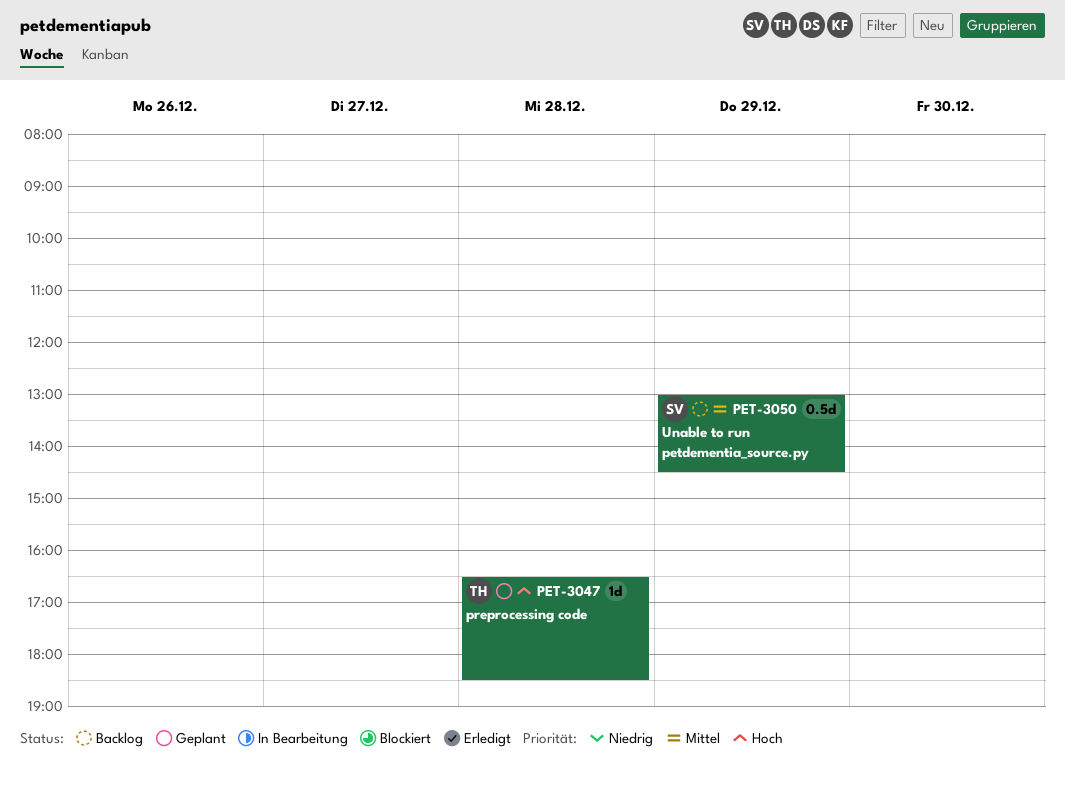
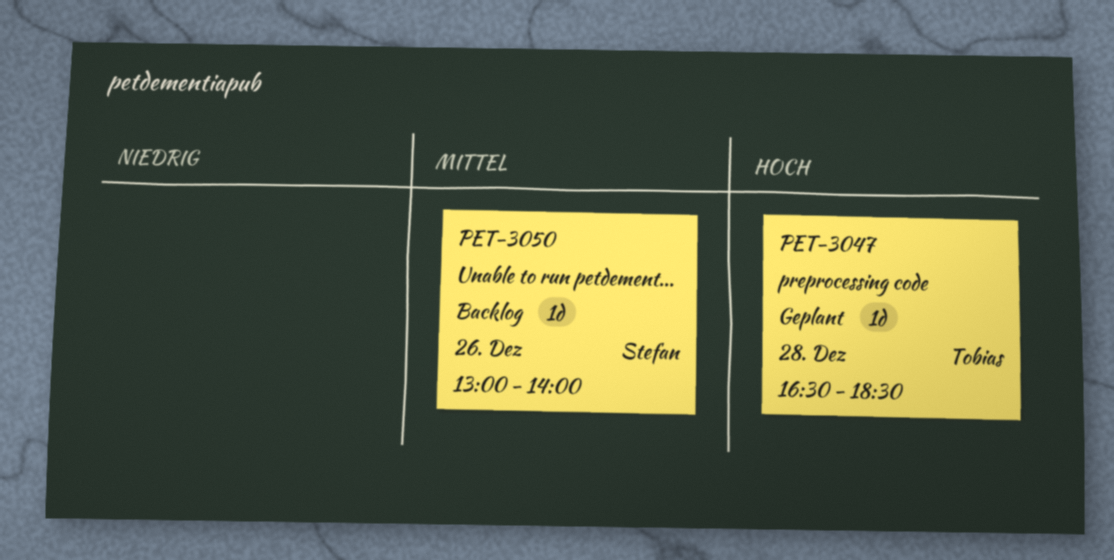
PET-3050, estimate: 0.5d -> 1d
PET-3050, day: Dec 29 -> Dec 26
PET-3050, ends: 14:30 -> 14:00

